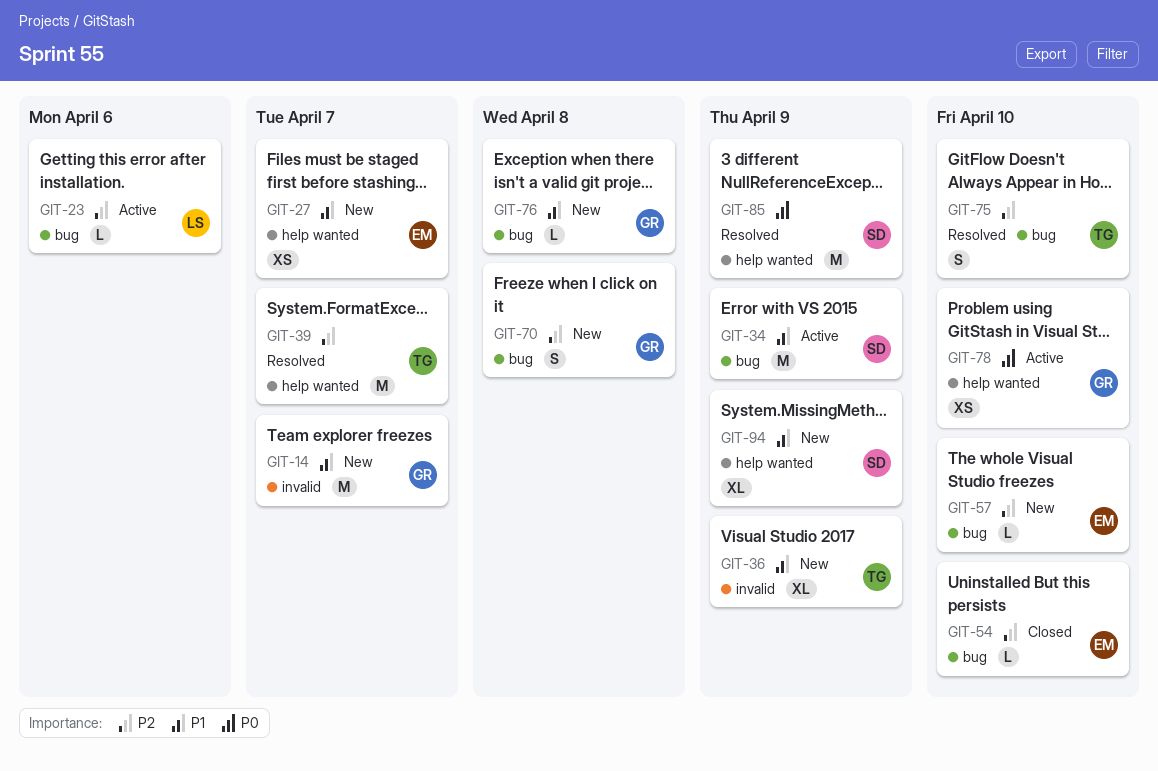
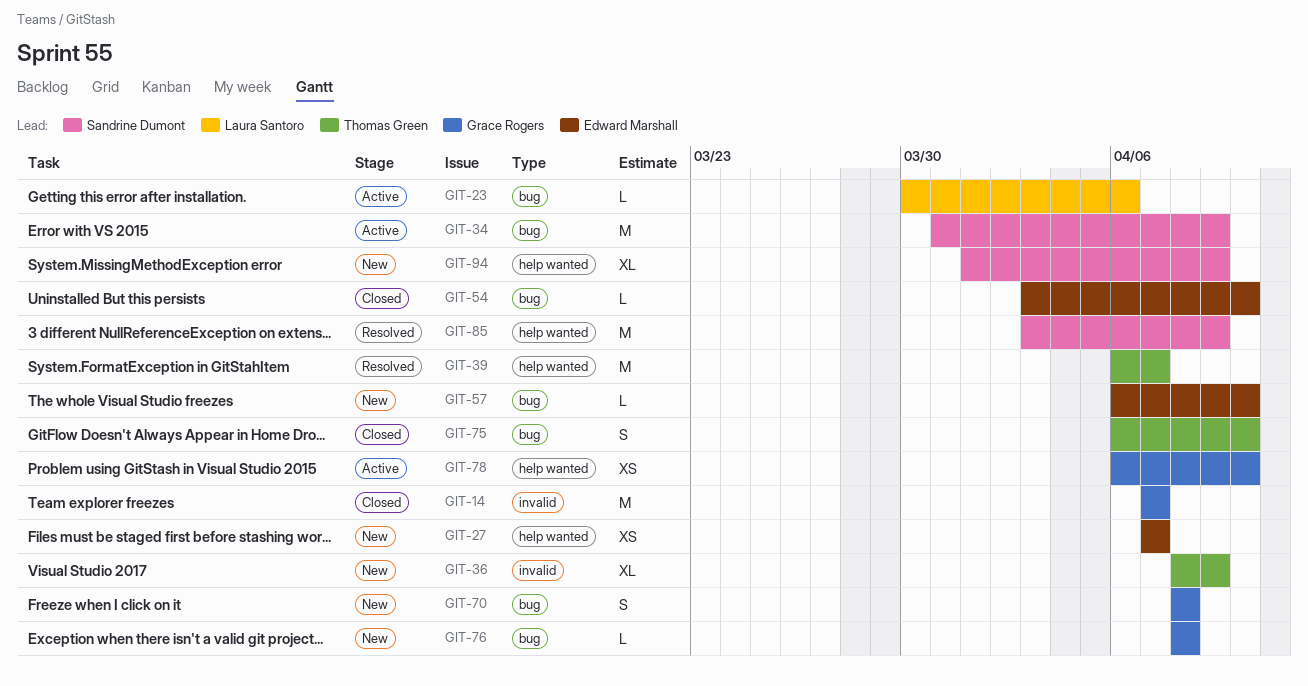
GIT-14, status: New -> Closed
GIT-75, status: Resolved -> Closed

